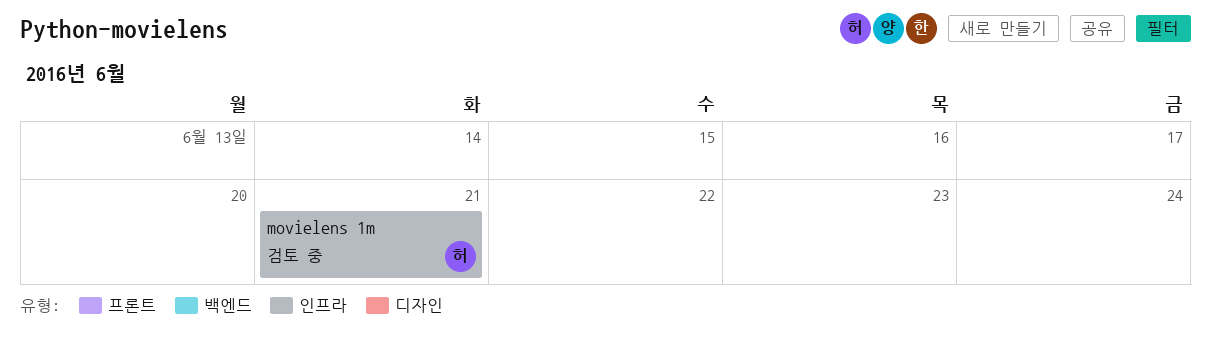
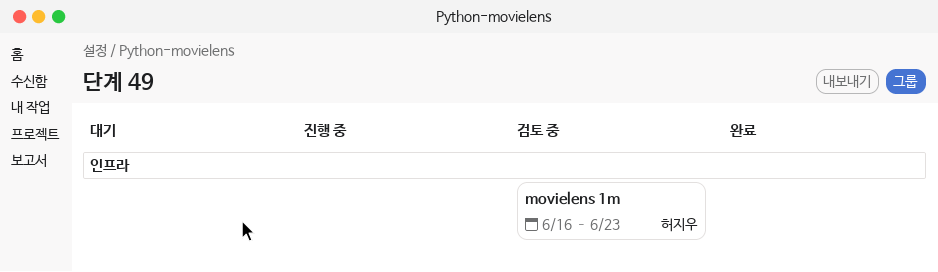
movielens 1m, due: Jun 21 -> Jun 23

